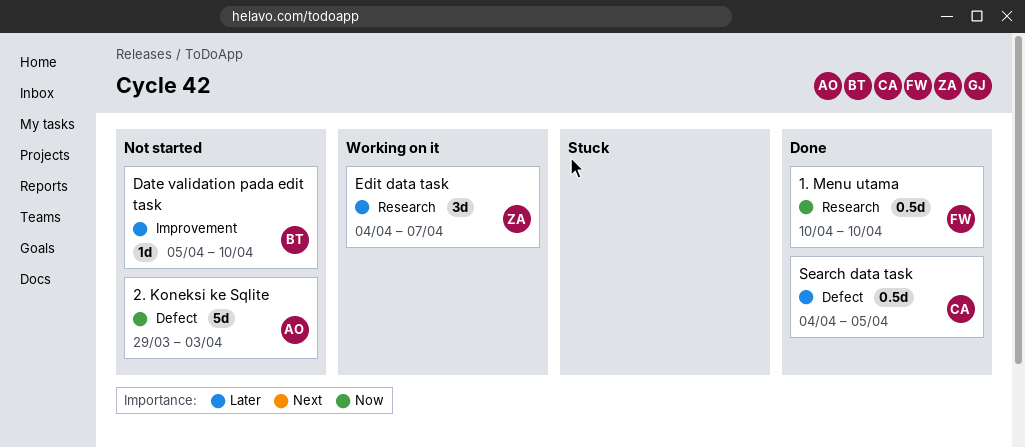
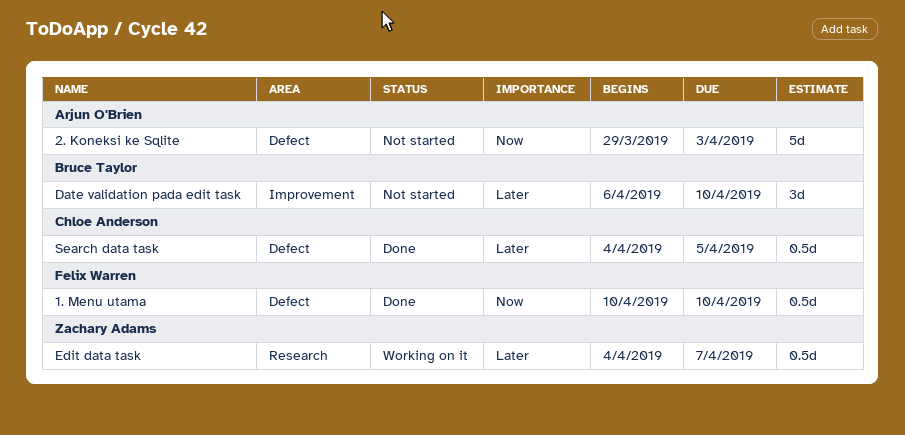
1. Menu utama, label: Research -> Defect
Date validation pada edit task, estimate: 1d -> 3d
Date validation pada edit task, start: Apr 5 -> Apr 6
Edit data task, estimate: 3d -> 0.5d

